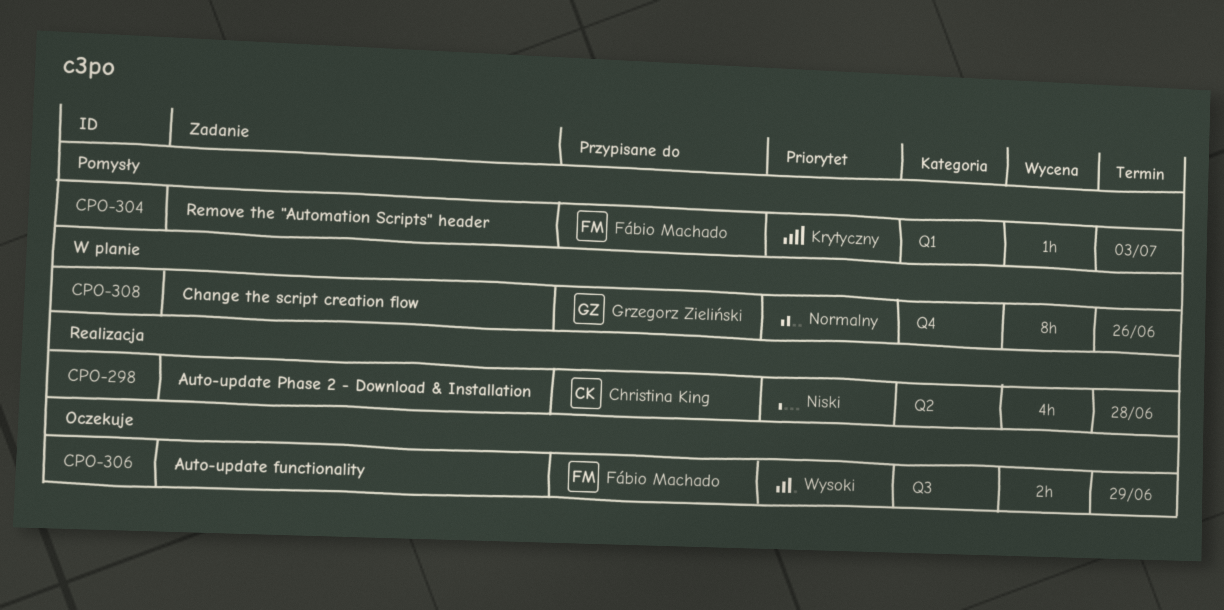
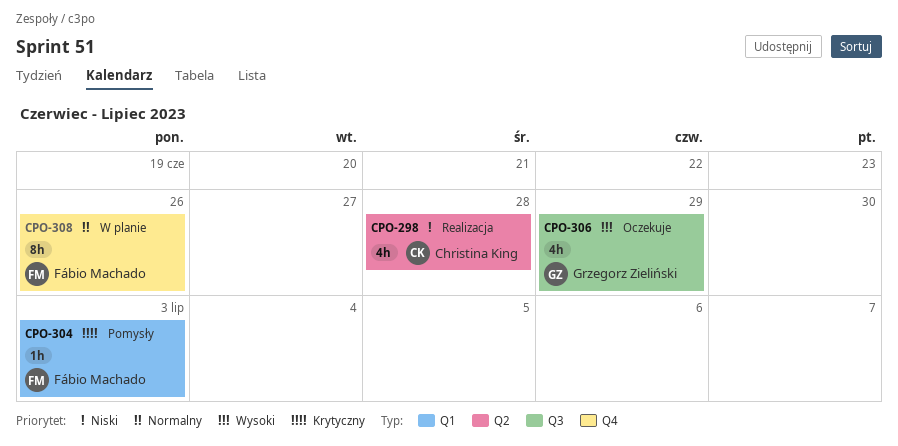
CPO-306, owner: Fábio Machado -> Grzegorz Zieliński
CPO-306, estimate: 2h -> 4h
CPO-308, owner: Grzegorz Zieliński -> Fábio Machado

